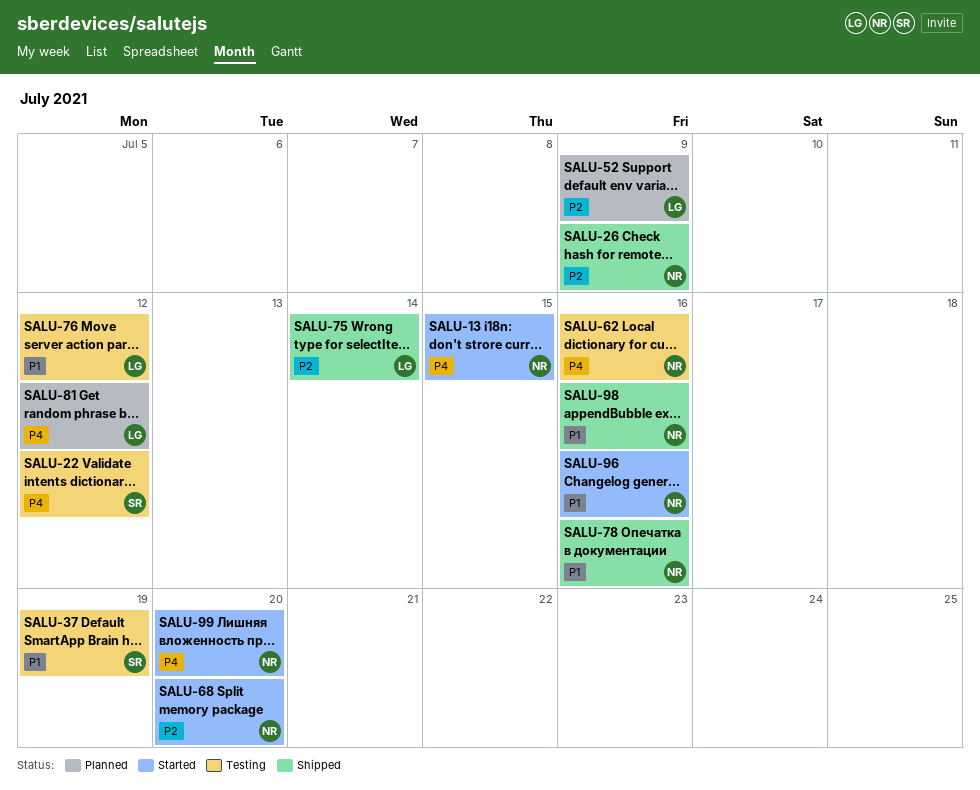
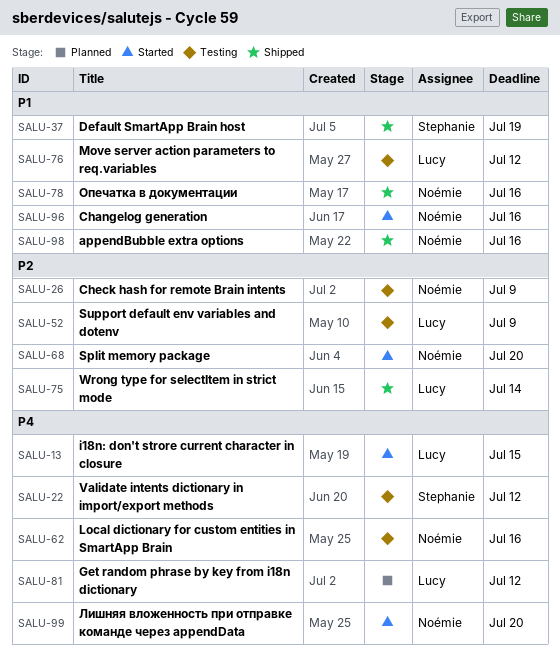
SALU-13, owner: Noémie -> Lucy
SALU-26, status: Shipped -> Testing
SALU-37, status: Testing -> Shipped
SALU-52, status: Planned -> Testing

